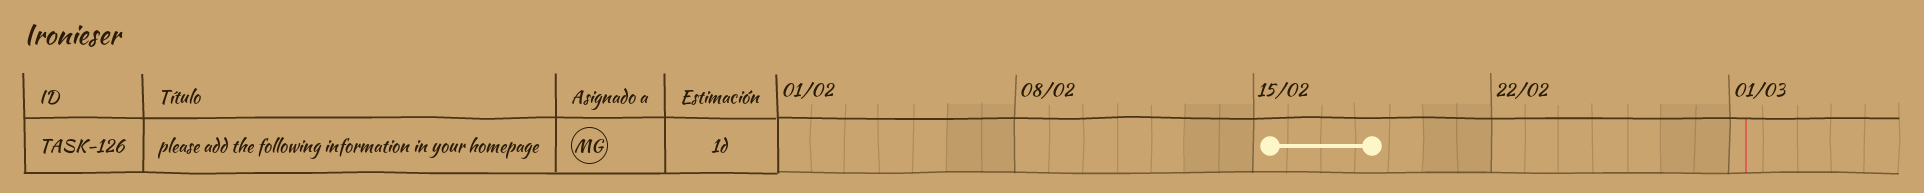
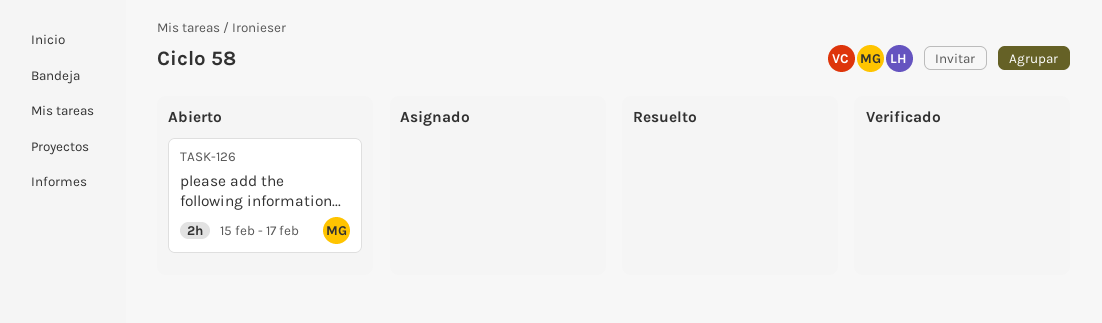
TASK-126, estimate: 1d -> 2h
TASK-126, due: Feb 18 -> Feb 17

